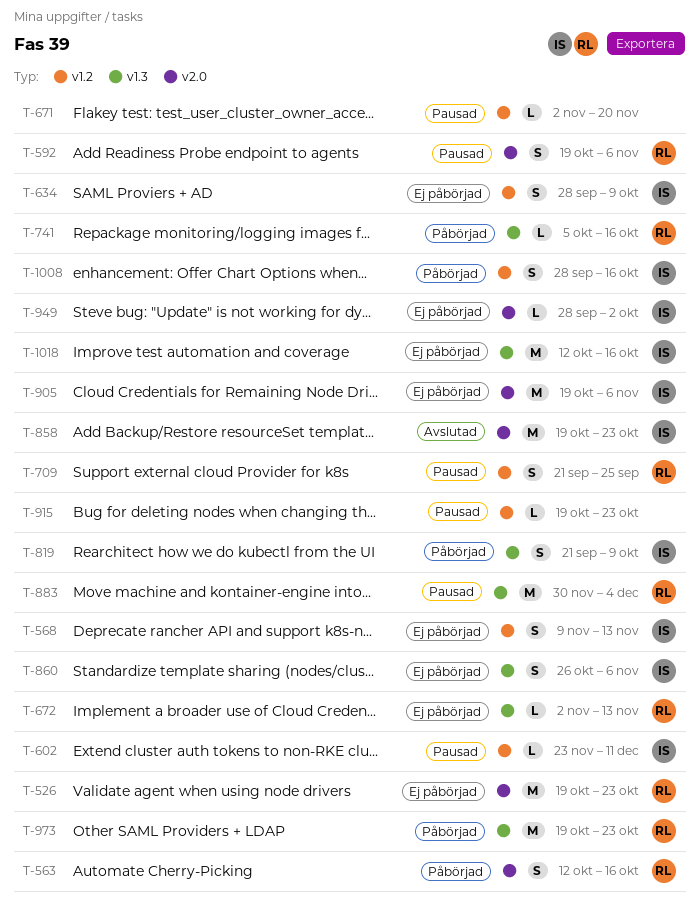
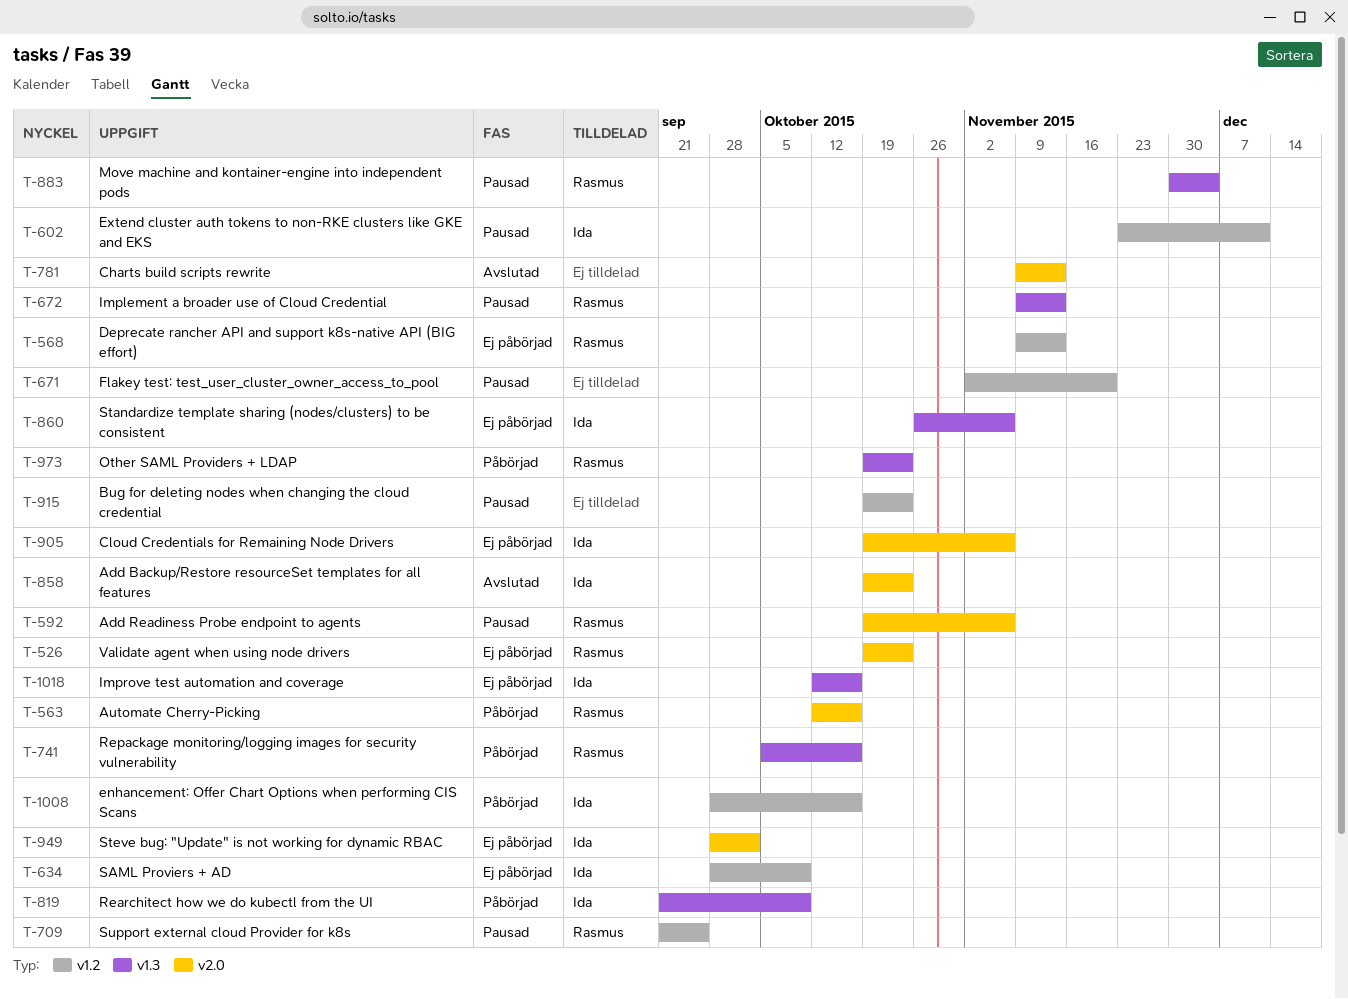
T-568, owner: Ida -> Rasmus
T-672, status: Ej påbörjad -> Pausad
T-672, start: Nov 2 -> Nov 9
T-781: none -> present

